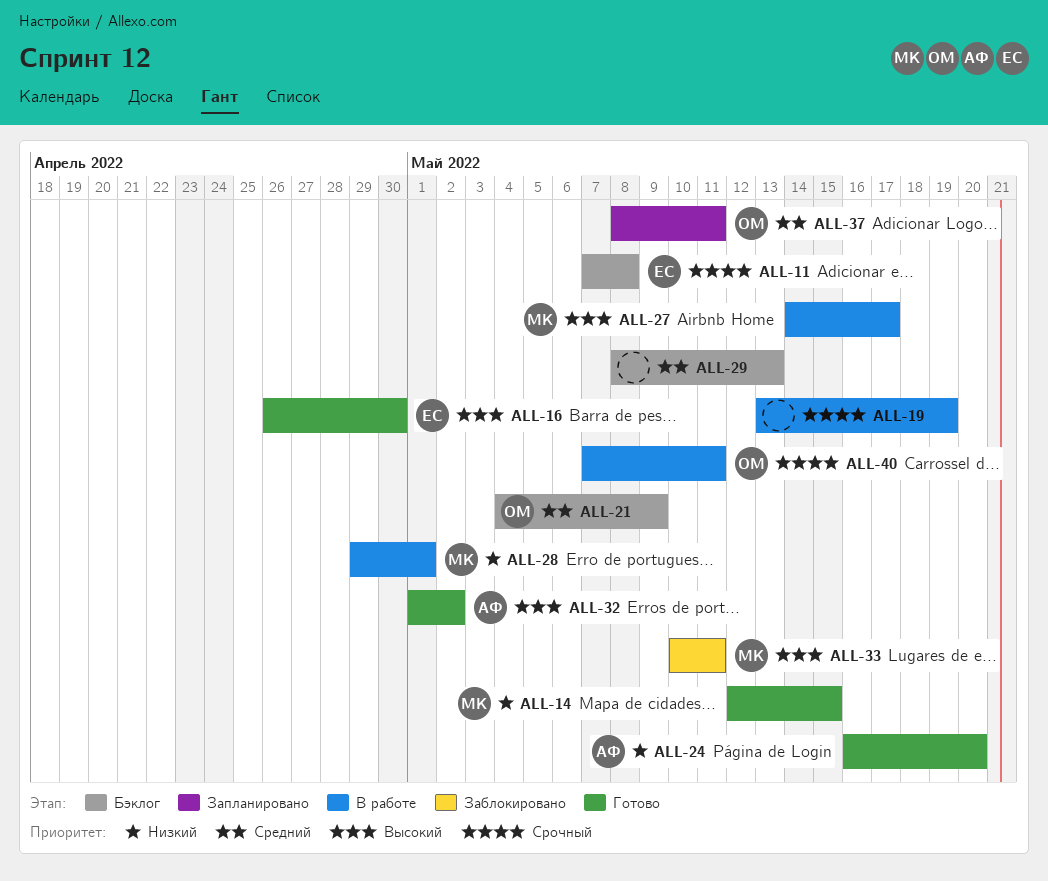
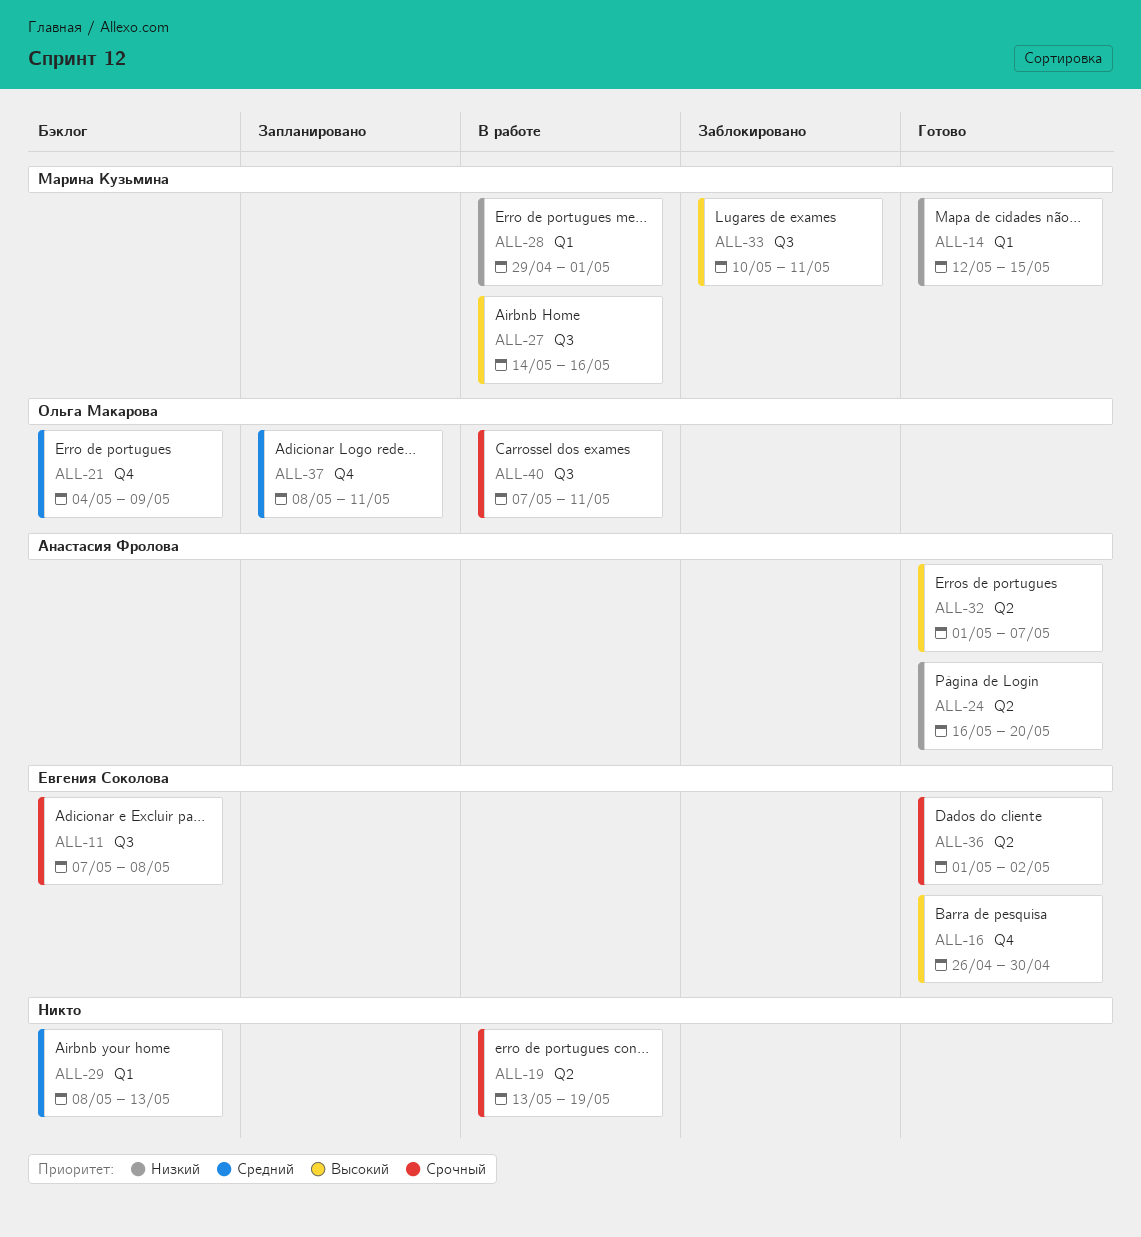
ALL-27, due: May 17 -> May 16
ALL-32, due: May 2 -> May 7
ALL-36: none -> present

